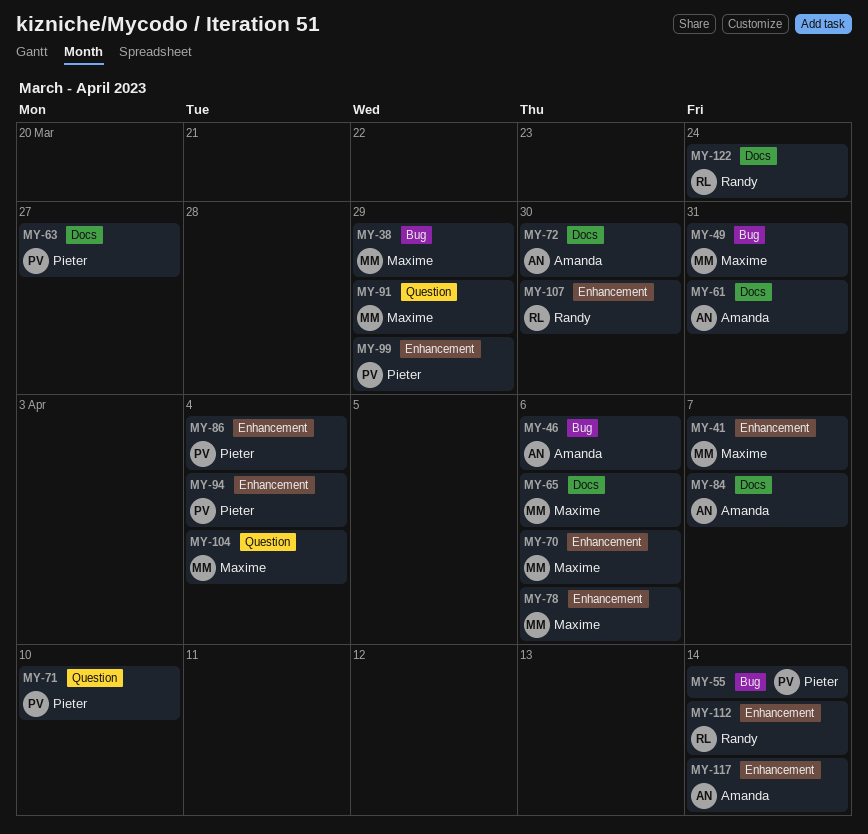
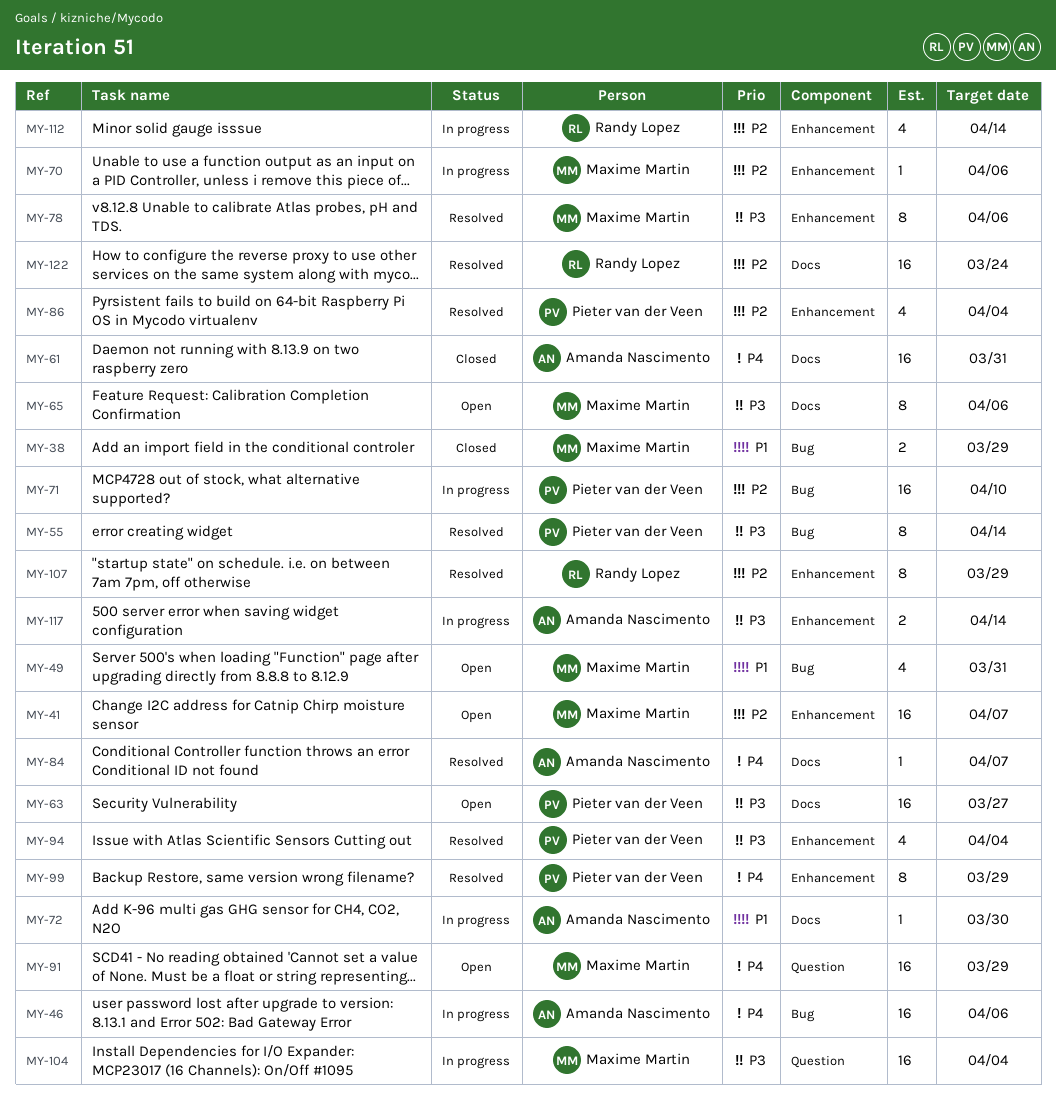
MY-71, label: Question -> Bug
MY-107, due: Mar 30 -> Mar 29

